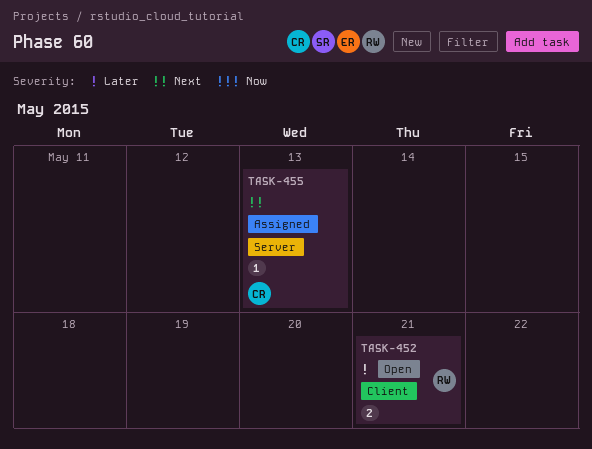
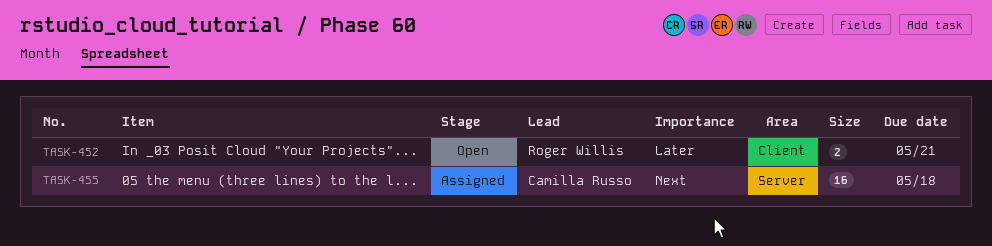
TASK-455, estimate: 1 -> 16
TASK-455, due: May 13 -> May 18

